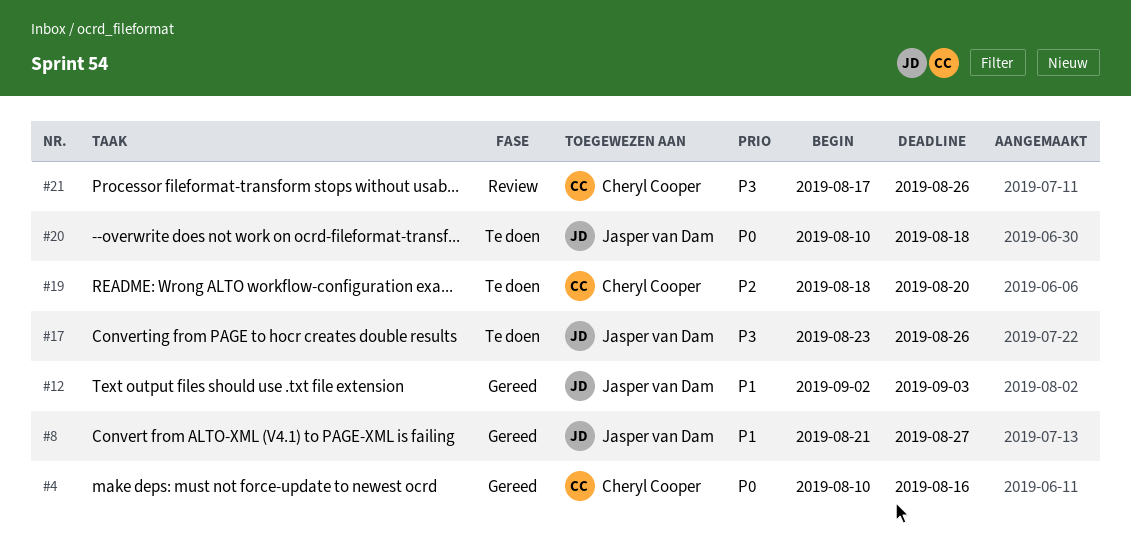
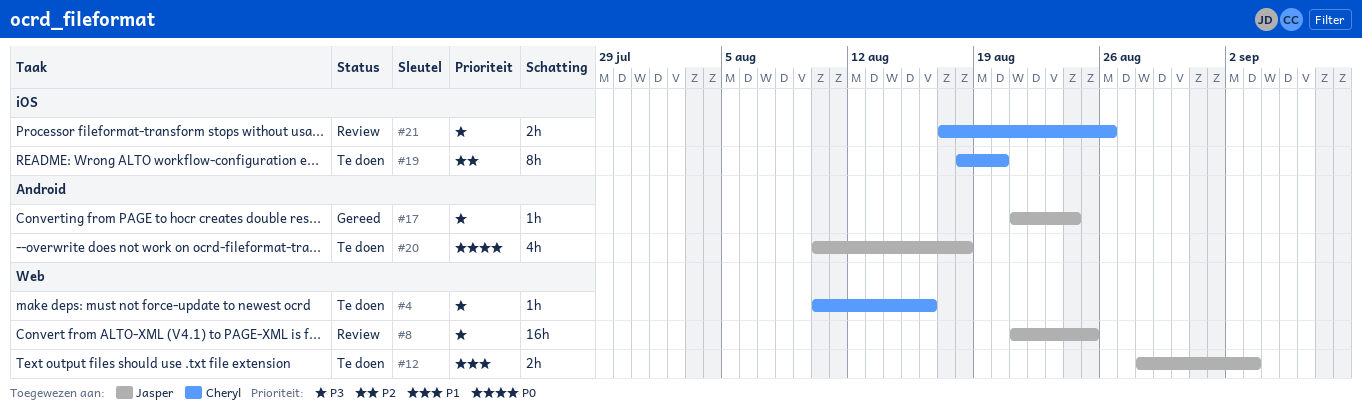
#4, status: Gereed -> Te doen
#4, priority: P0 -> P3
#8, status: Gereed -> Review
#8, priority: P1 -> P3
#8, due: Aug 27 -> Aug 25
#12, status: Gereed -> Te doen
#12, start: Sep 2 -> Aug 28
#17, status: Te doen -> Gereed
#17, start: Aug 23 -> Aug 21
#17, due: Aug 26 -> Aug 24

